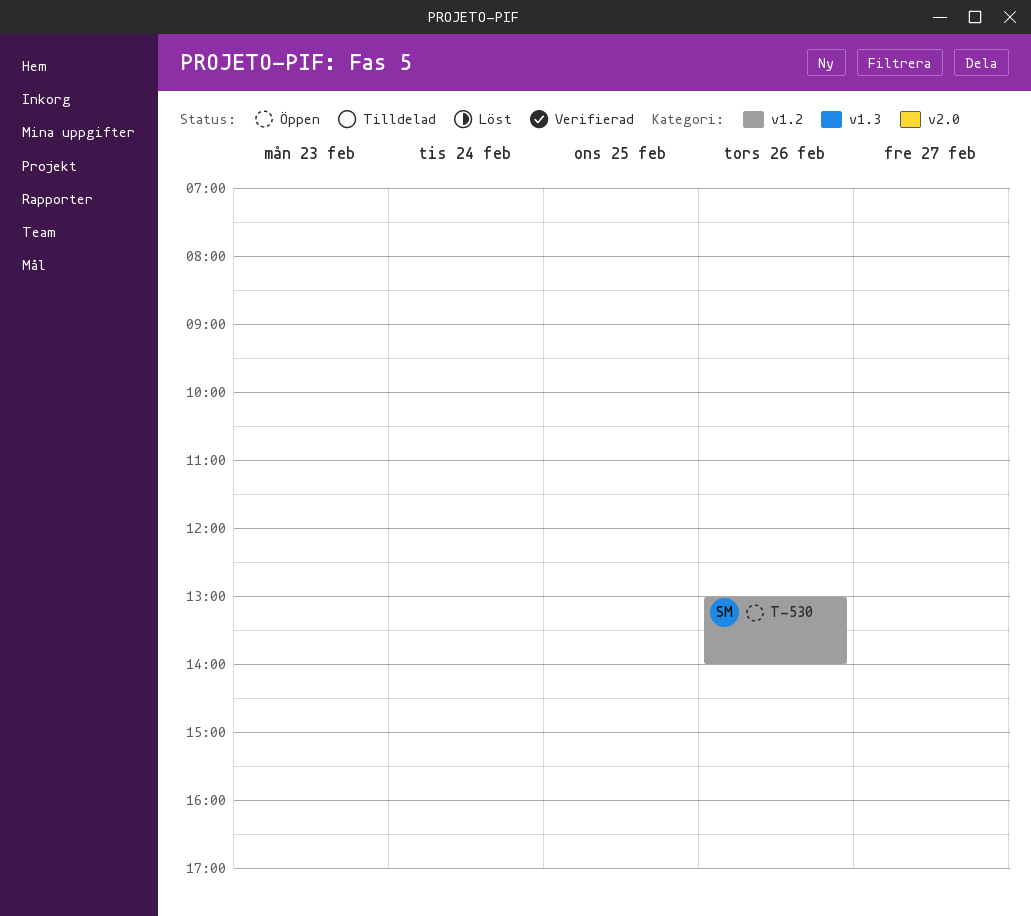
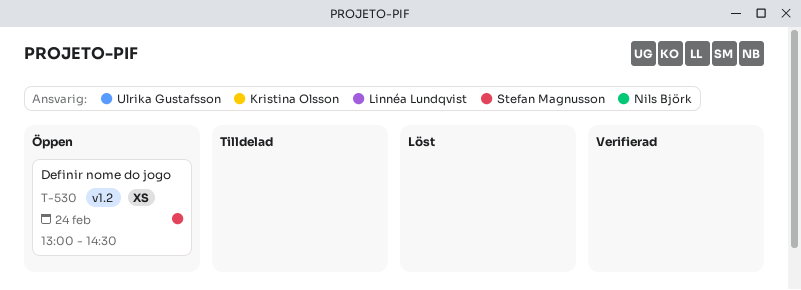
T-530, day: Feb 26 -> Feb 24
T-530, ends: 14:00 -> 14:30

